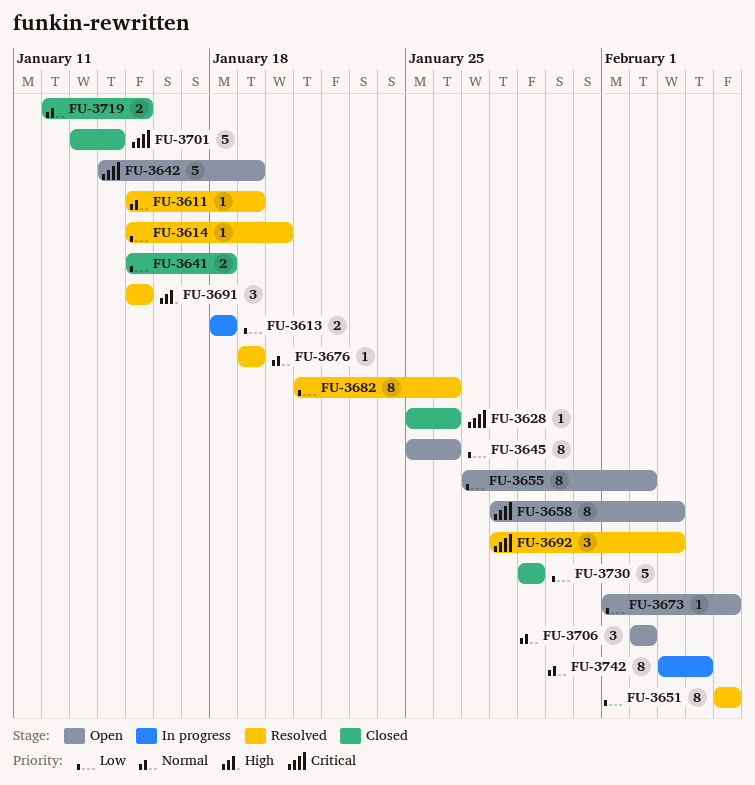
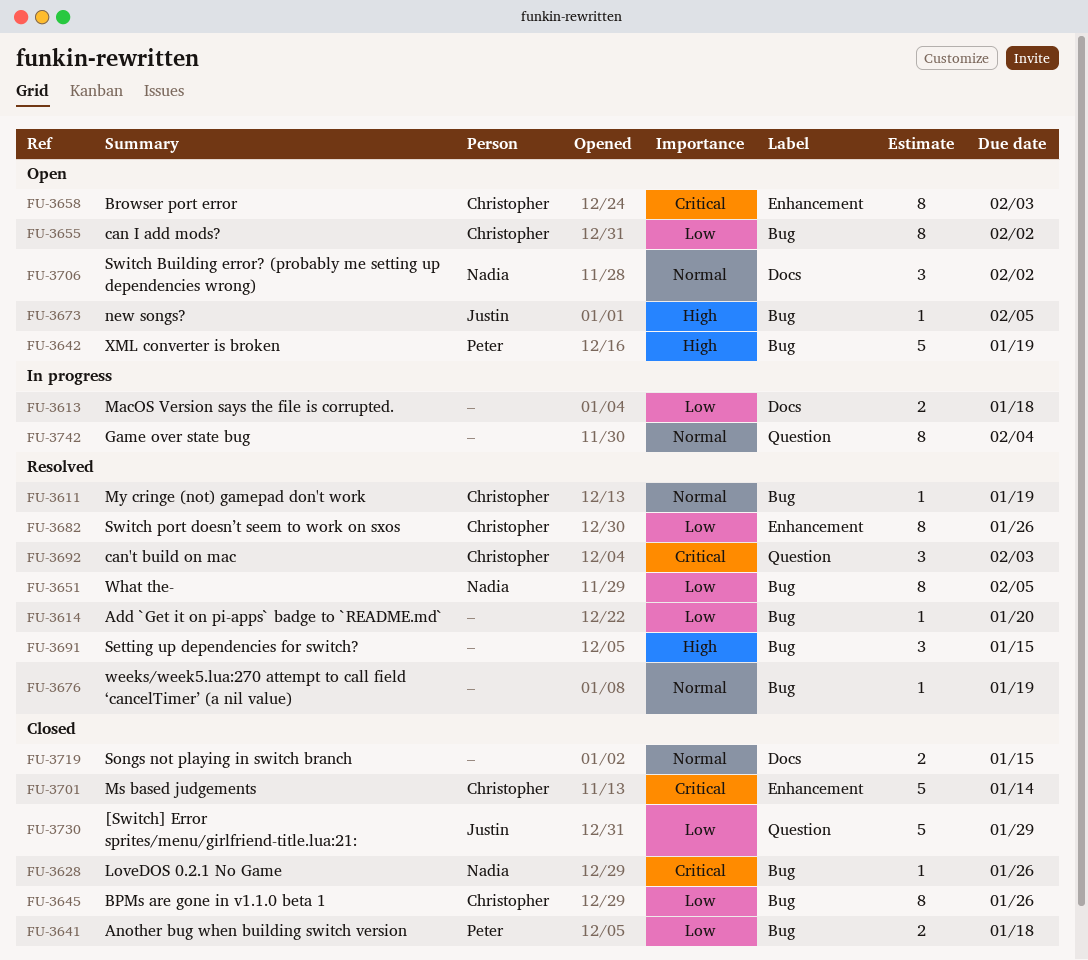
FU-3642, priority: Critical -> High
FU-3645, status: Open -> Closed
FU-3673, priority: Low -> High

